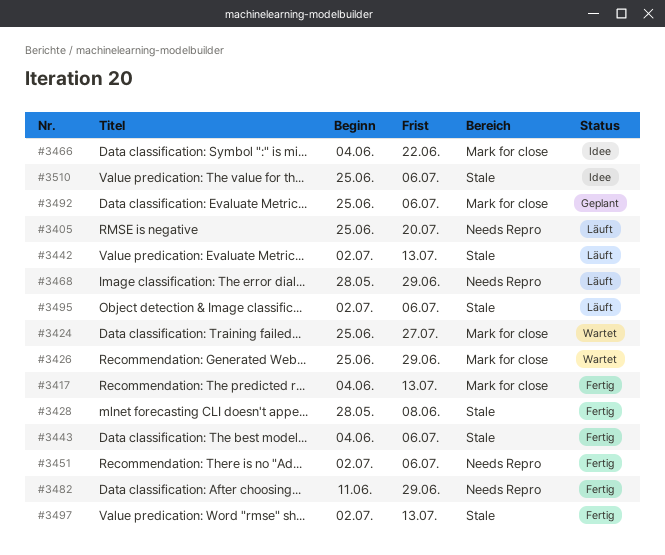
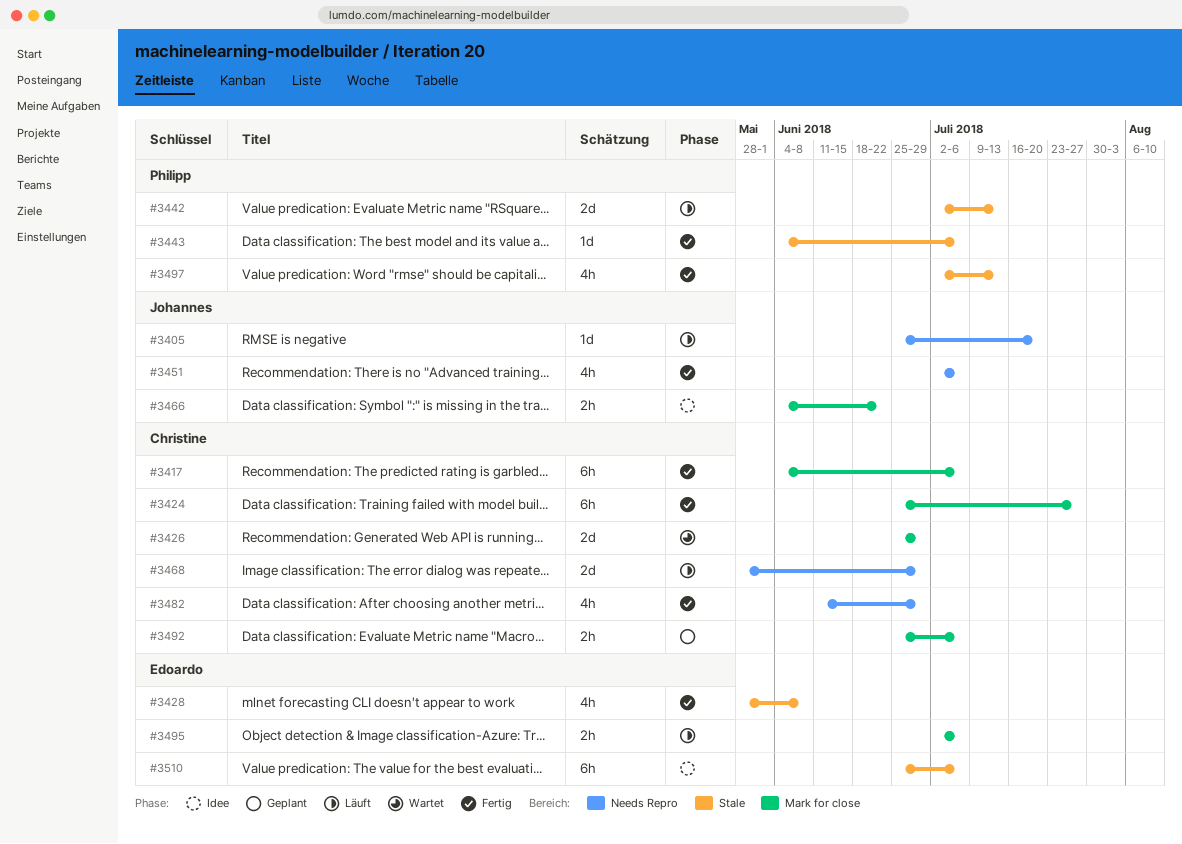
#3417, due: Jul 13 -> Jul 6
#3424, status: Wartet -> Fertig
#3495, label: Stale -> Mark for close

